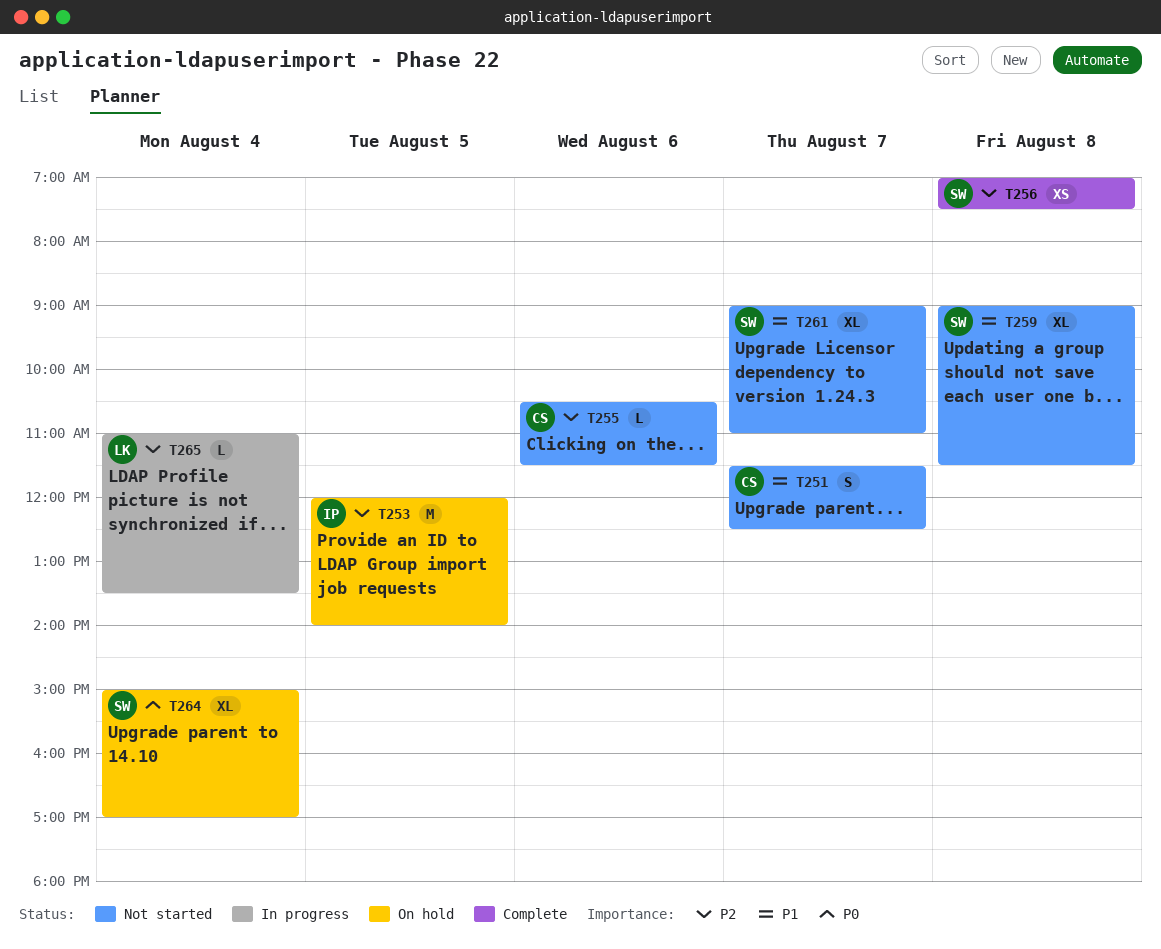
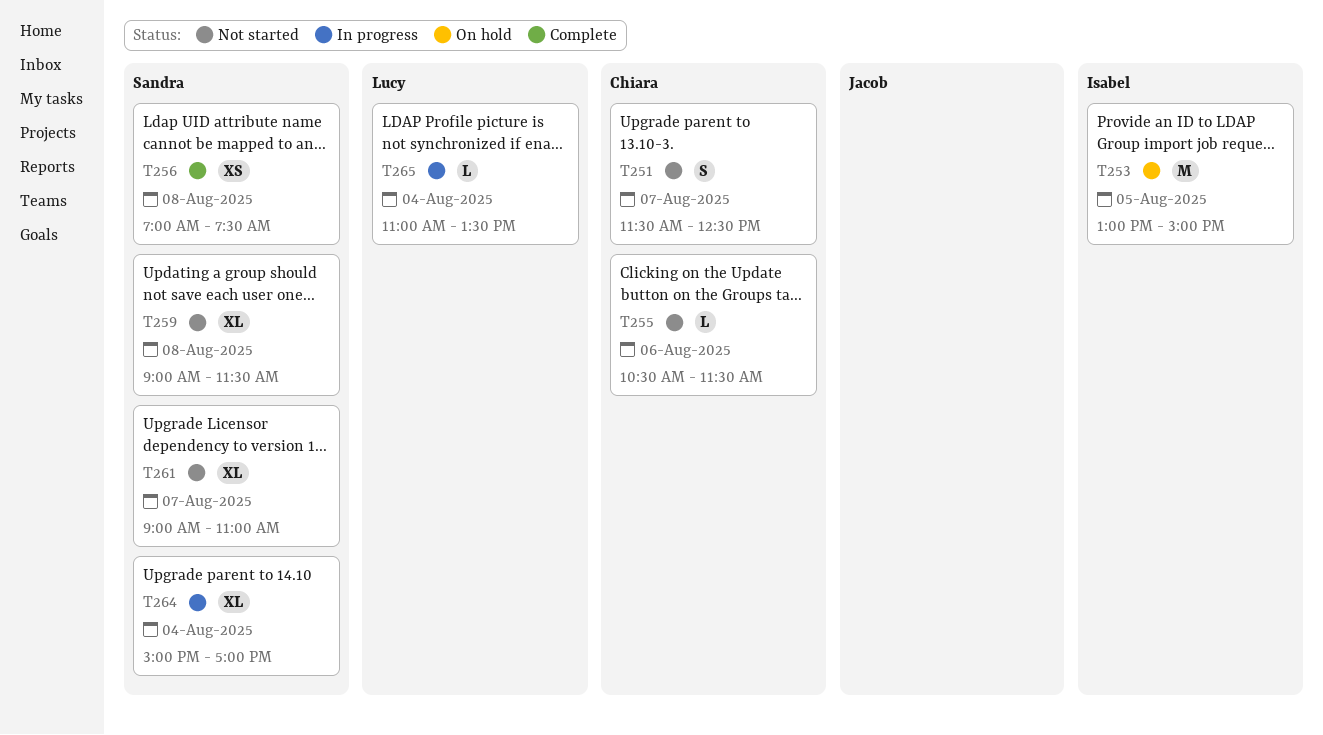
T253, begins: 12:00 -> 13:00
T253, ends: 14:00 -> 15:00
T264, status: On hold -> In progress

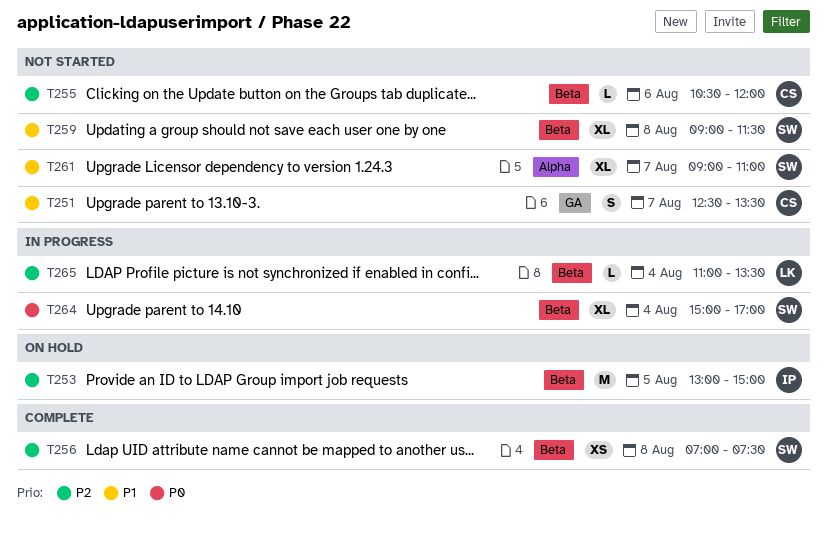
T251, begins: 11:30 -> 12:30
T251, ends: 12:30 -> 13:30
T255, ends: 11:30 -> 12:00

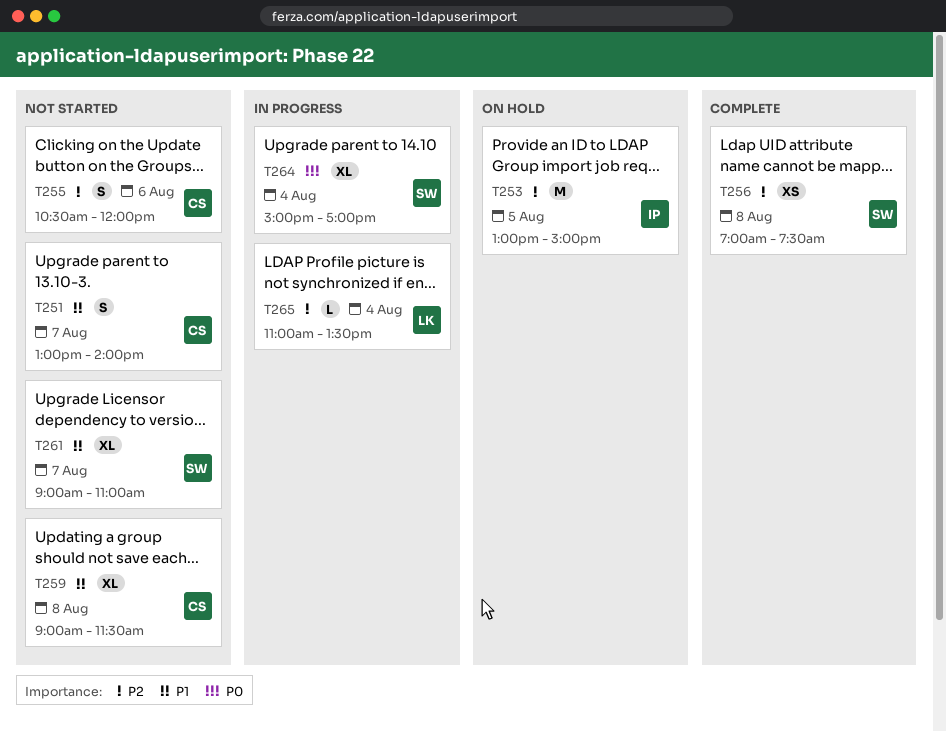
T251, begins: 12:30 -> 13:00
T251, ends: 13:30 -> 14:00
T255, estimate: L -> S
T259, owner: SW -> CS

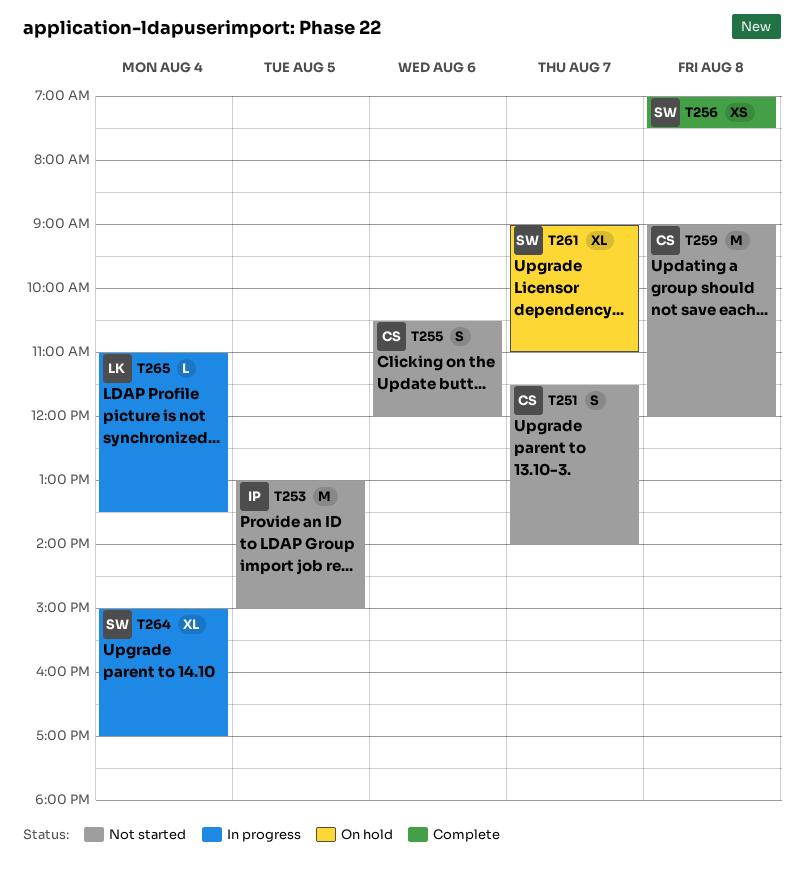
T251, begins: 13:00 -> 11:30
T253, status: On hold -> Not started
T259, estimate: XL -> M
T259, ends: 11:30 -> 12:00
T261, status: Not started -> On hold

